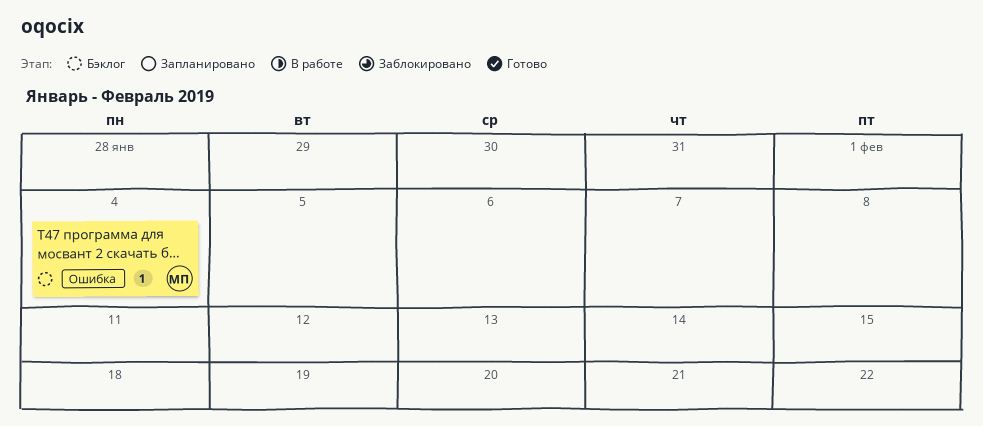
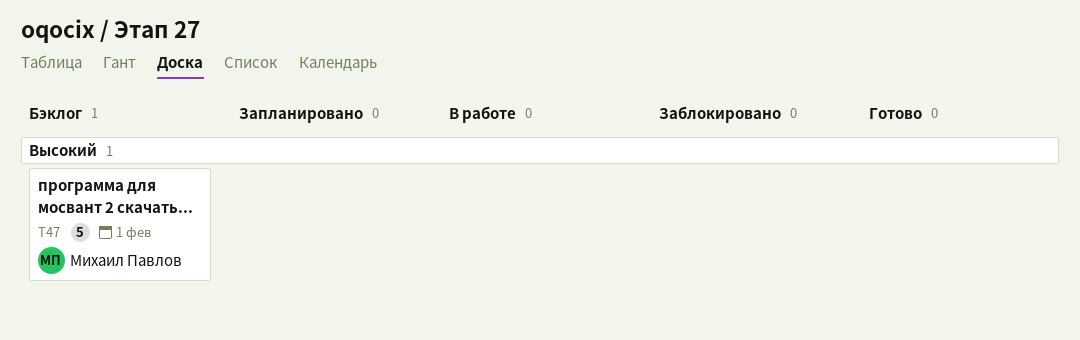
T47, estimate: 1 -> 5
T47, due: Feb 4 -> Feb 1

